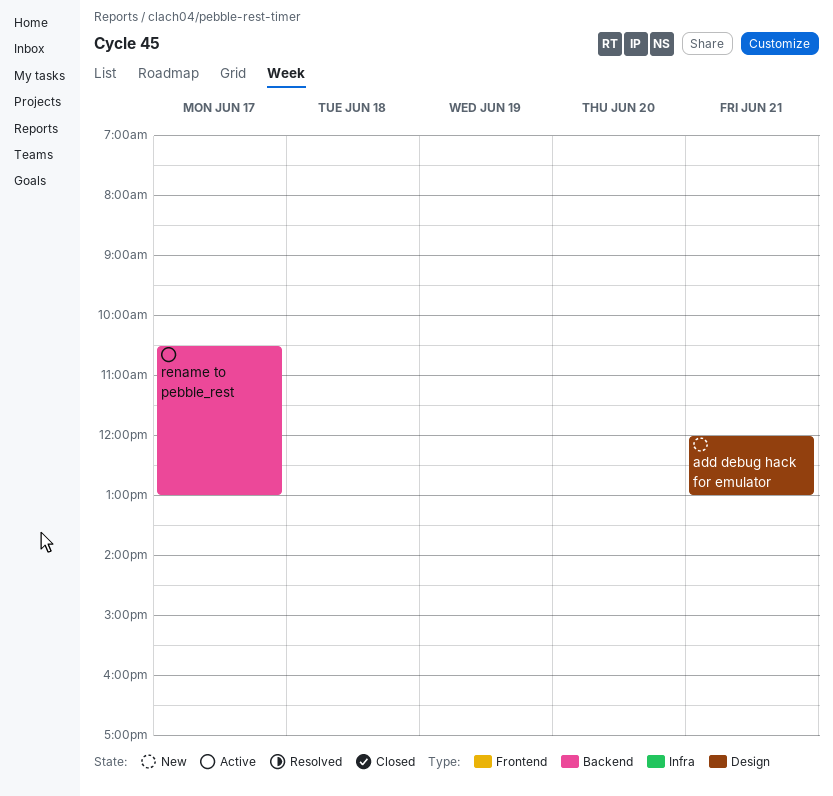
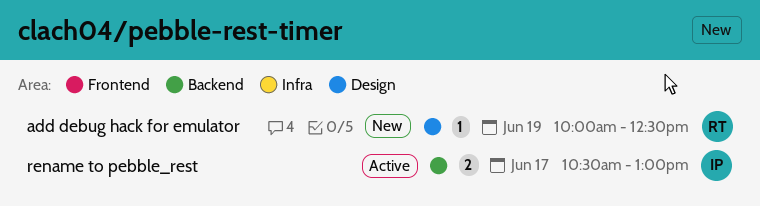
add debug hack for emulator, day: Jun 21 -> Jun 19
add debug hack for emulator, begins: 12:00 -> 10:00
add debug hack for emulator, ends: 13:00 -> 12:30

